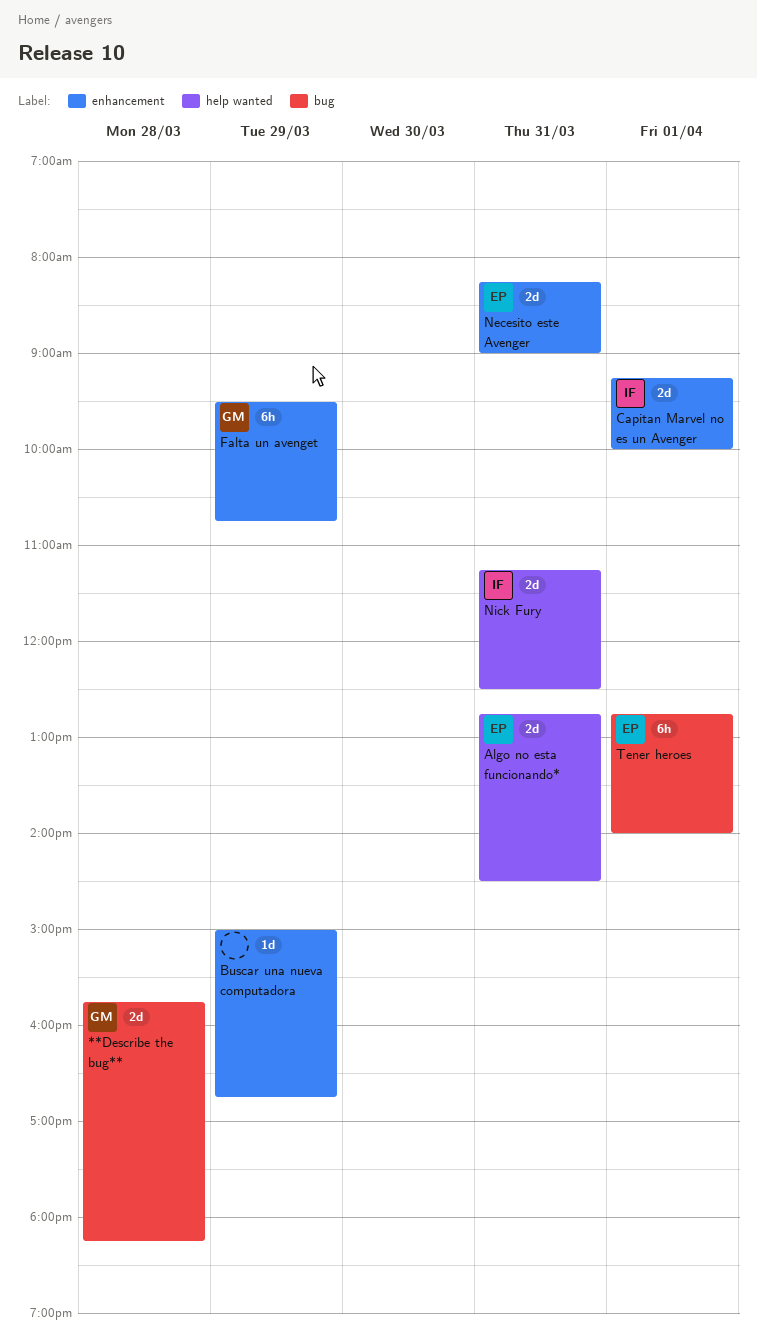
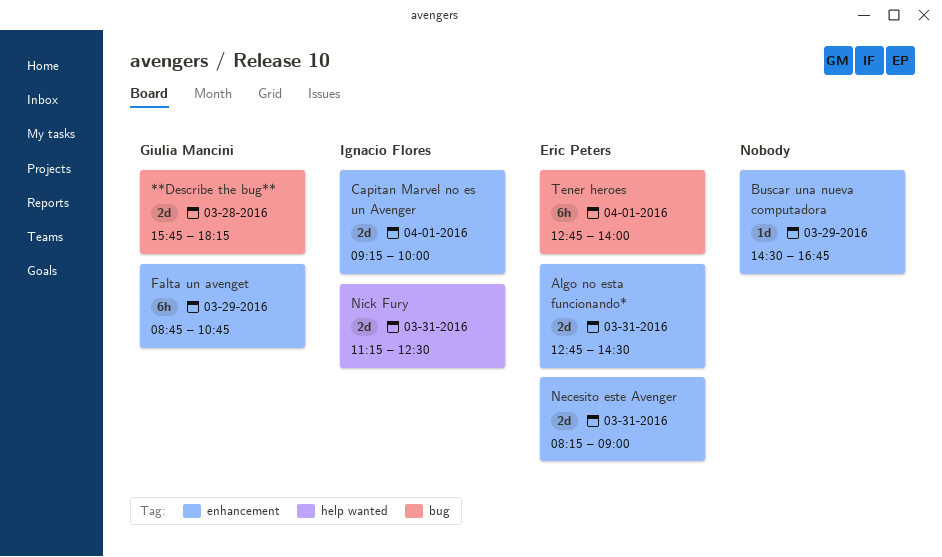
Algo no esta funcionando*, label: help wanted -> enhancement
Buscar una nueva computadora, begins: 15:00 -> 14:30
Falta un avenget, begins: 09:30 -> 08:45

